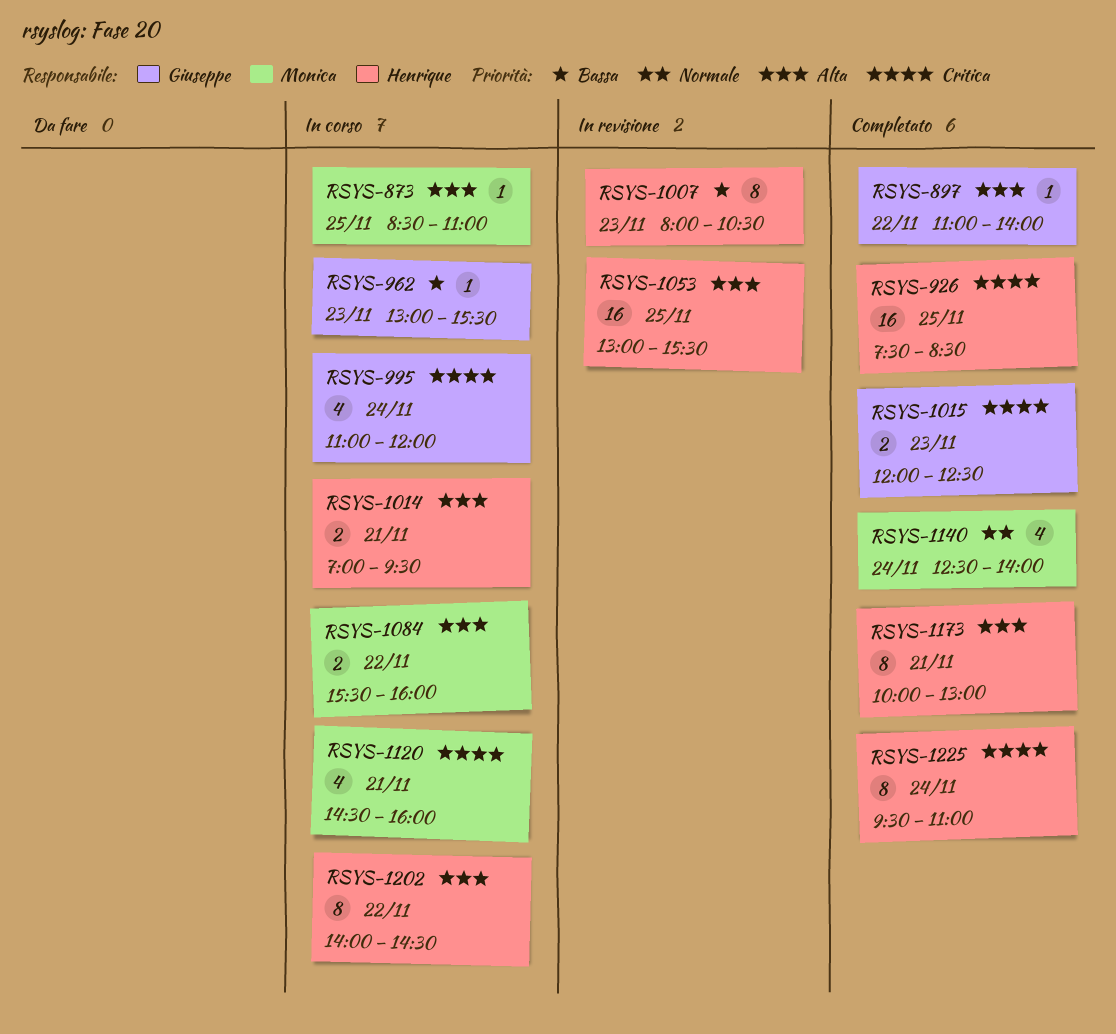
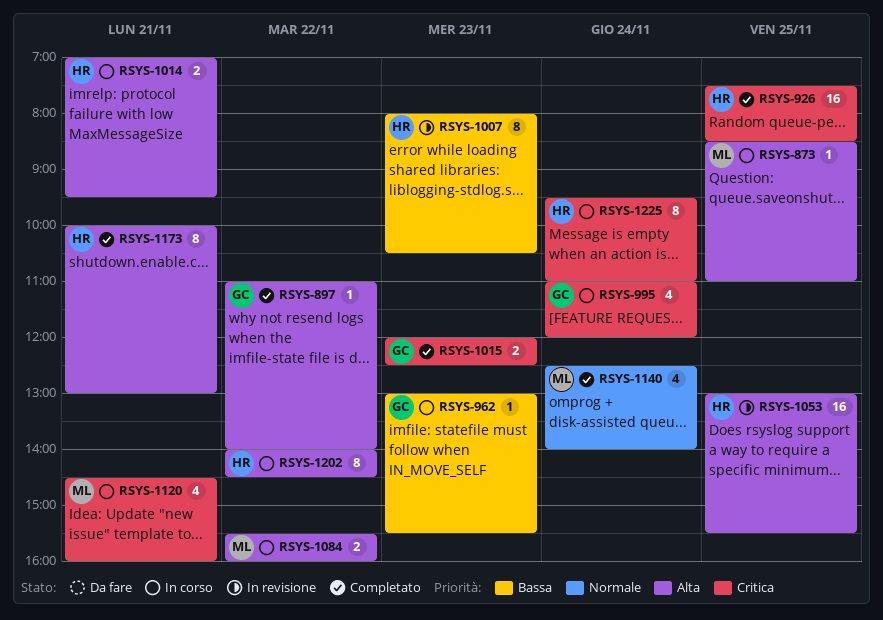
RSYS-1225, status: Completato -> In corso

